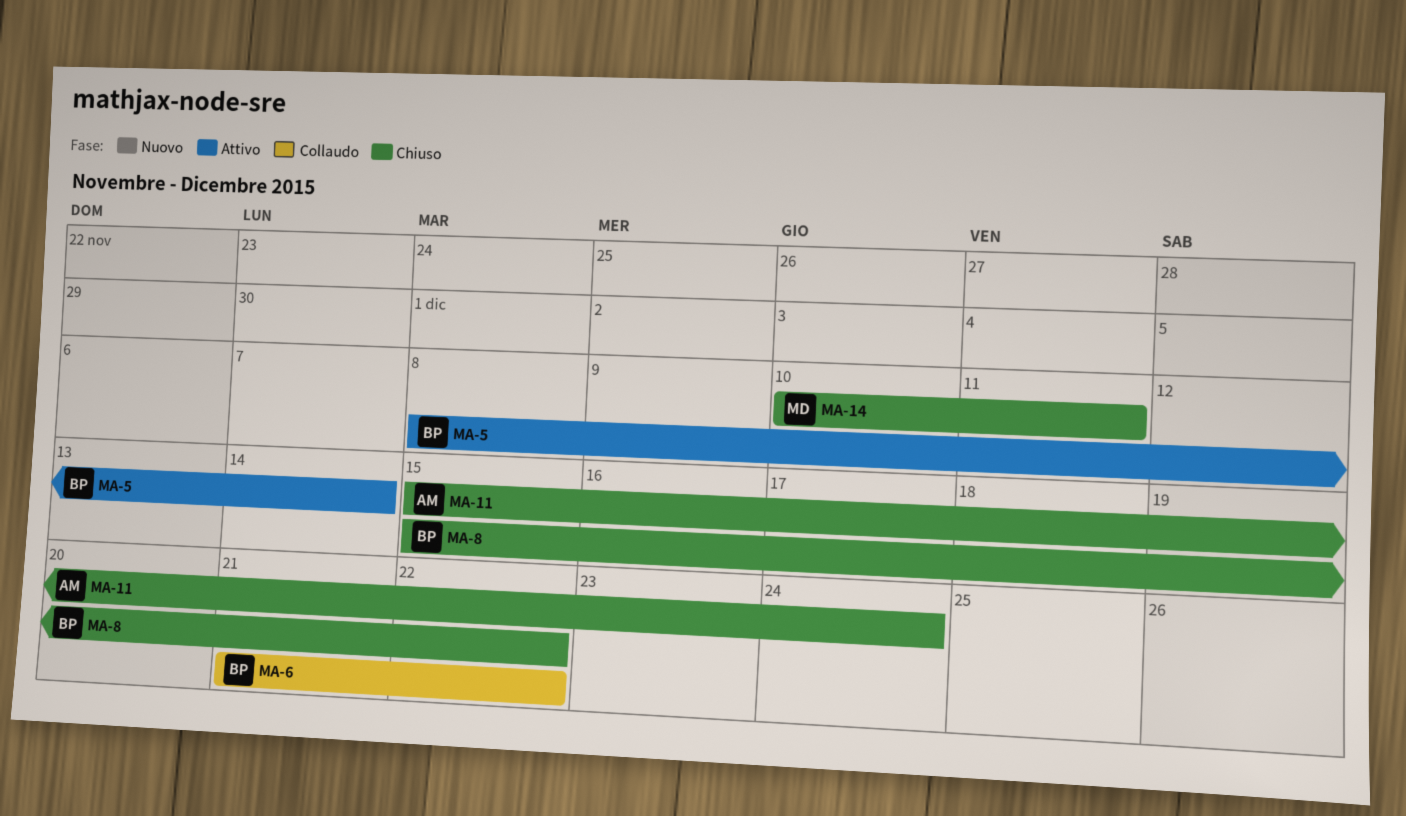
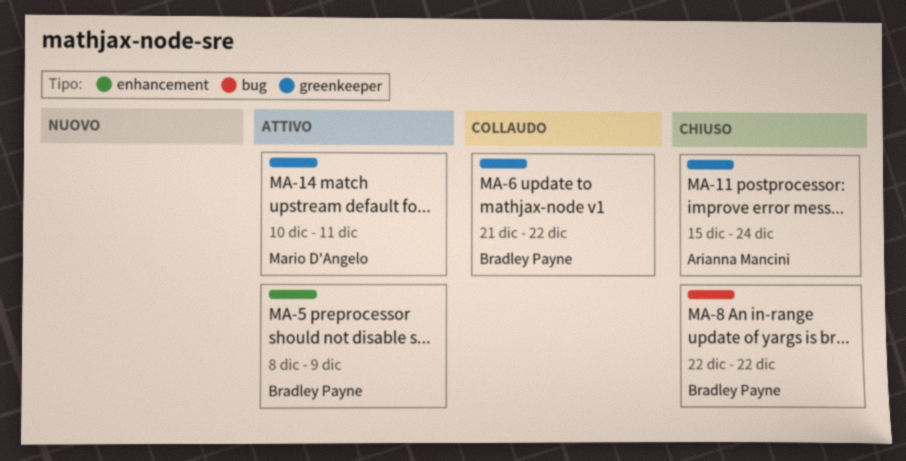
MA-5, due: Dec 14 -> Dec 9
MA-8, start: Dec 15 -> Dec 22
MA-14, status: Chiuso -> Attivo

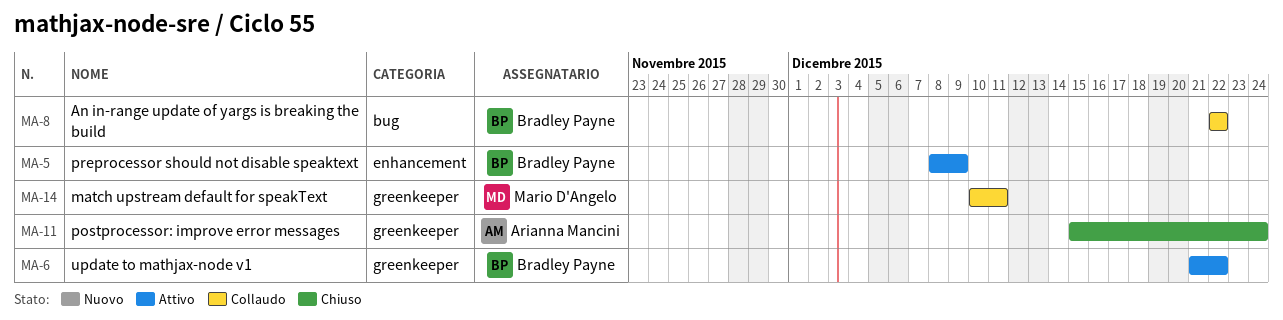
MA-6, status: Collaudo -> Attivo
MA-8, status: Chiuso -> Collaudo
MA-14, status: Attivo -> Collaudo

